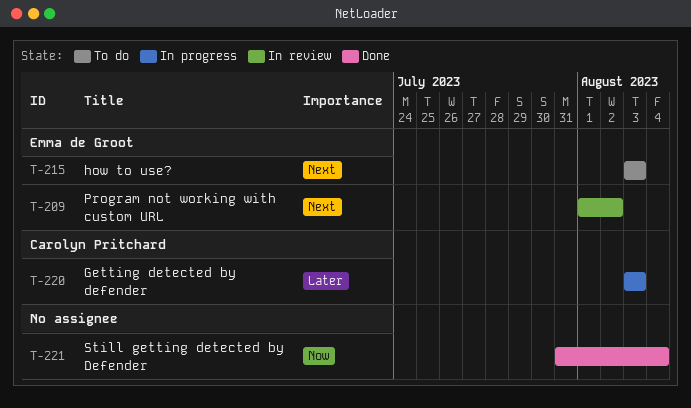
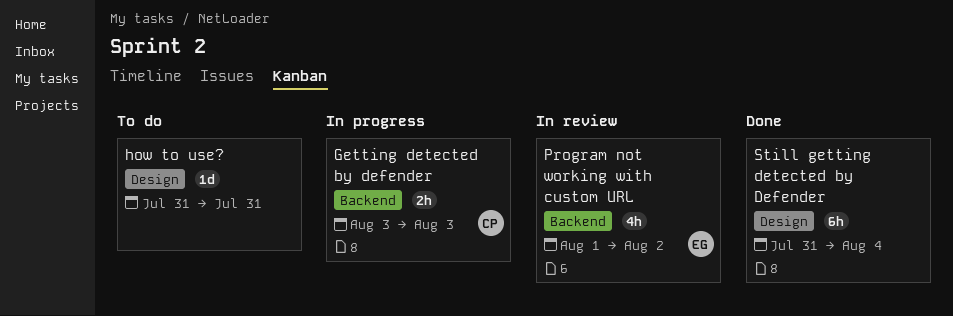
how to use?, owner: Emma de Groot -> none
how to use?, start: Aug 3 -> Jul 31
how to use?, due: Aug 3 -> Jul 31

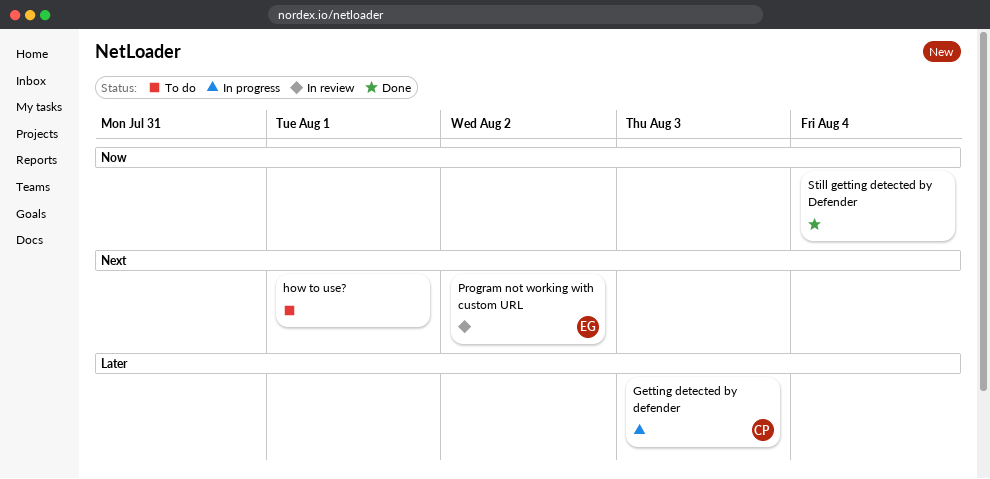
how to use?, due: Jul 31 -> Aug 1

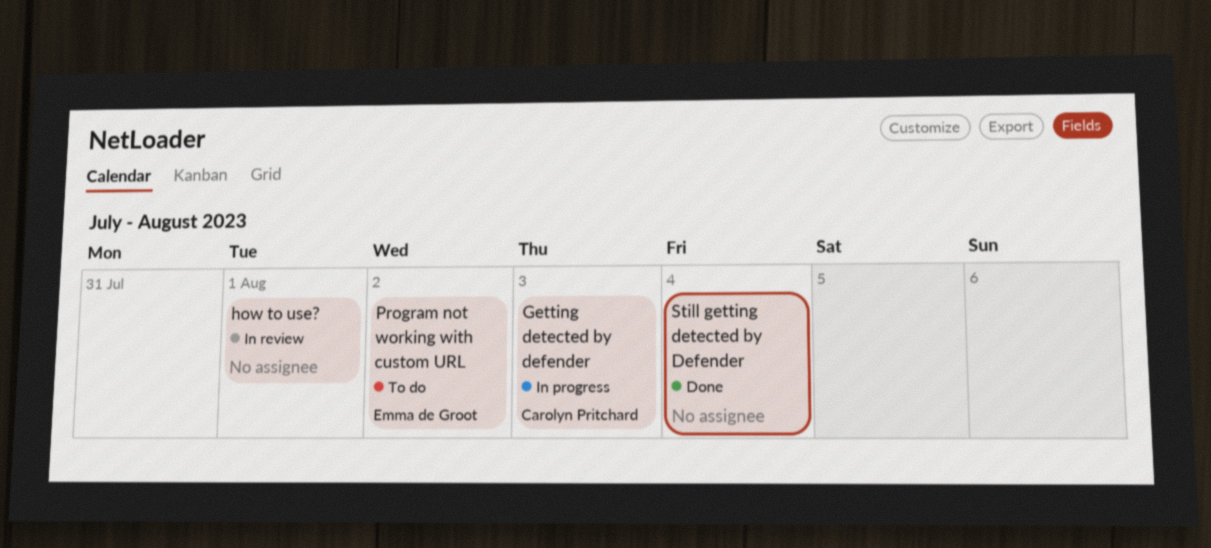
how to use?, status: To do -> In review
Program not working with custom URL, status: In review -> To do

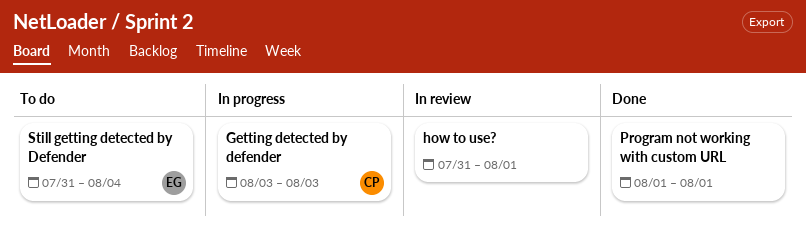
Program not working with custom URL, status: To do -> Done
Program not working with custom URL, owner: Emma de Groot -> none
Program not working with custom URL, due: Aug 2 -> Aug 1
Still getting detected by Defender, status: Done -> To do
Still getting detected by Defender, owner: none -> Emma de Groot

